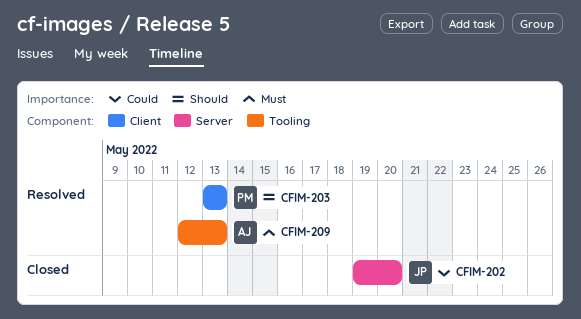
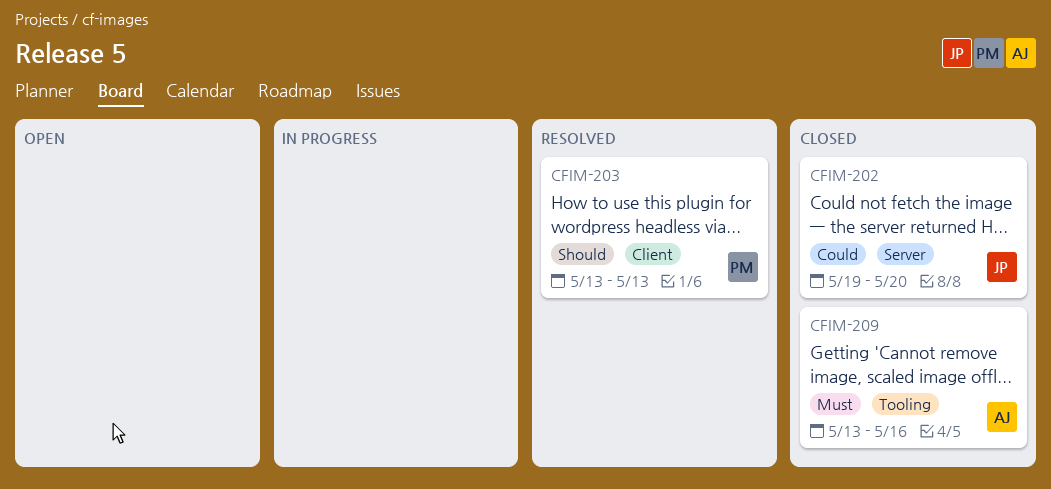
CFIM-209, status: Resolved -> Closed
CFIM-209, start: May 12 -> May 13
CFIM-209, due: May 13 -> May 16

